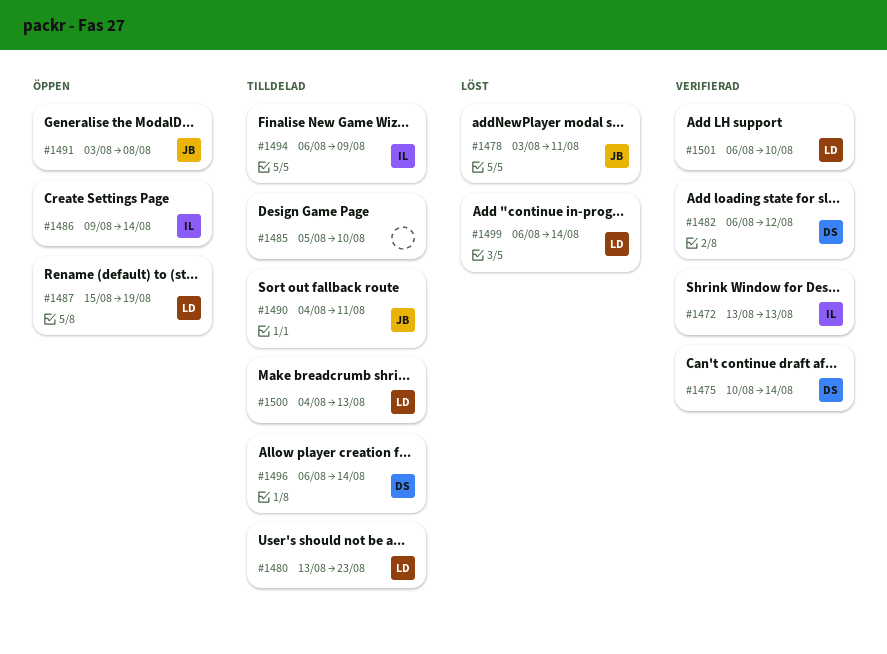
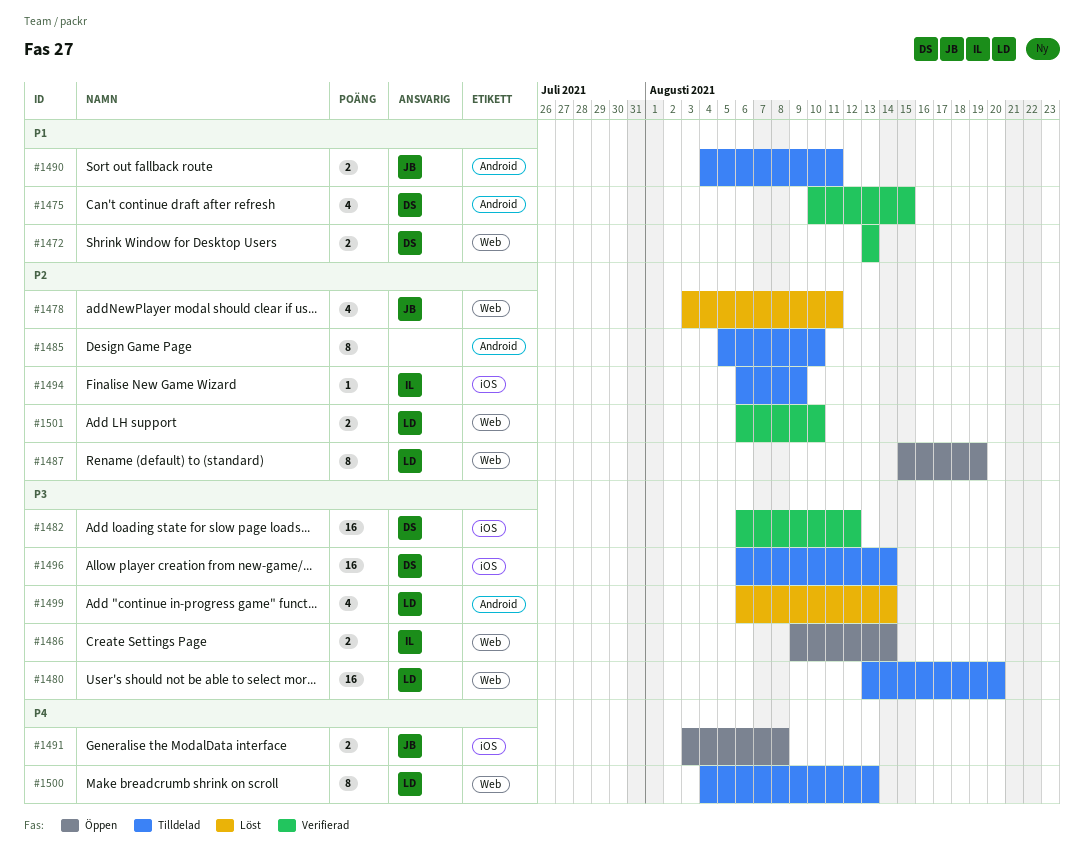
#1472, owner: IL -> DS
#1475, due: Aug 14 -> Aug 15
#1480, due: Aug 23 -> Aug 20

